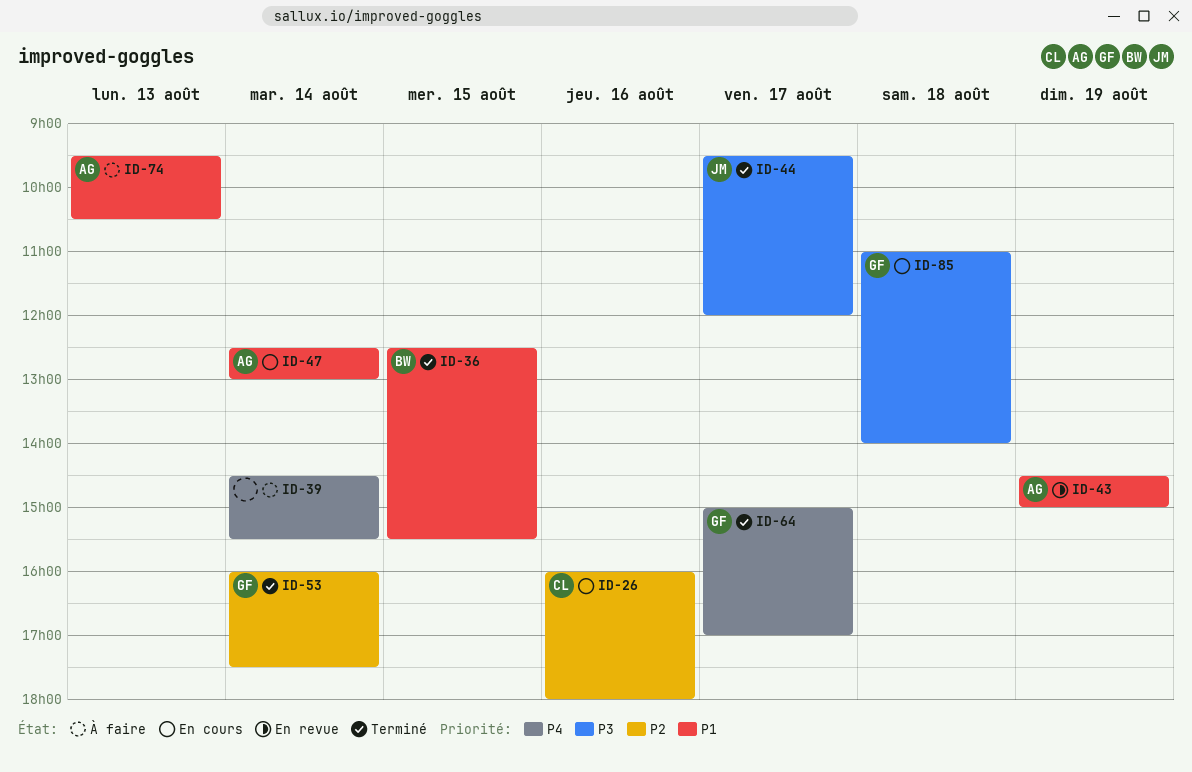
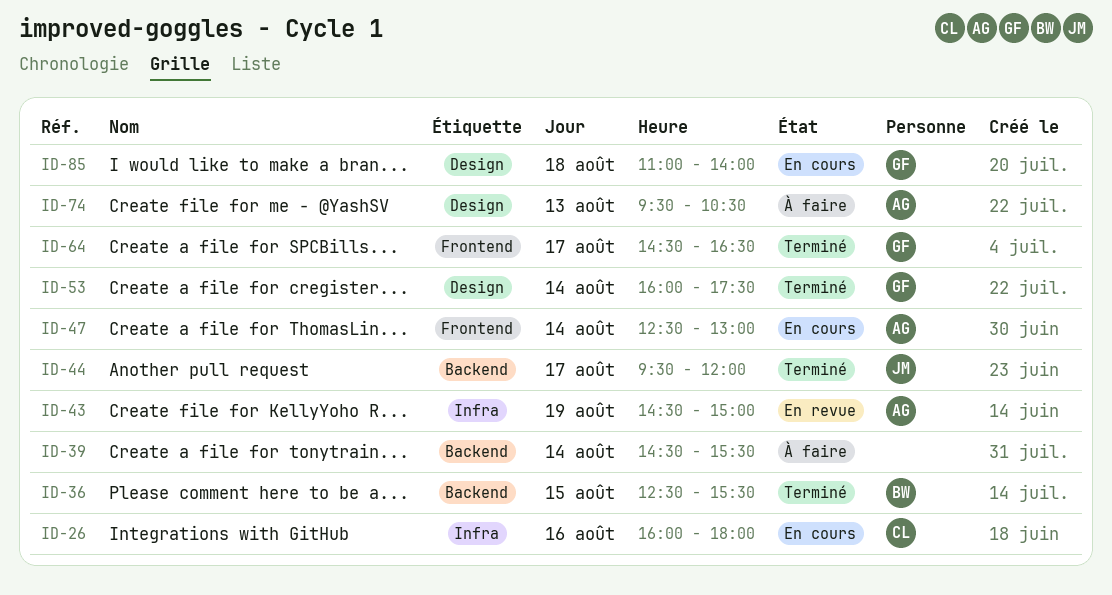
ID-64, begins: 15:00 -> 14:30
ID-64, ends: 17:00 -> 16:30

